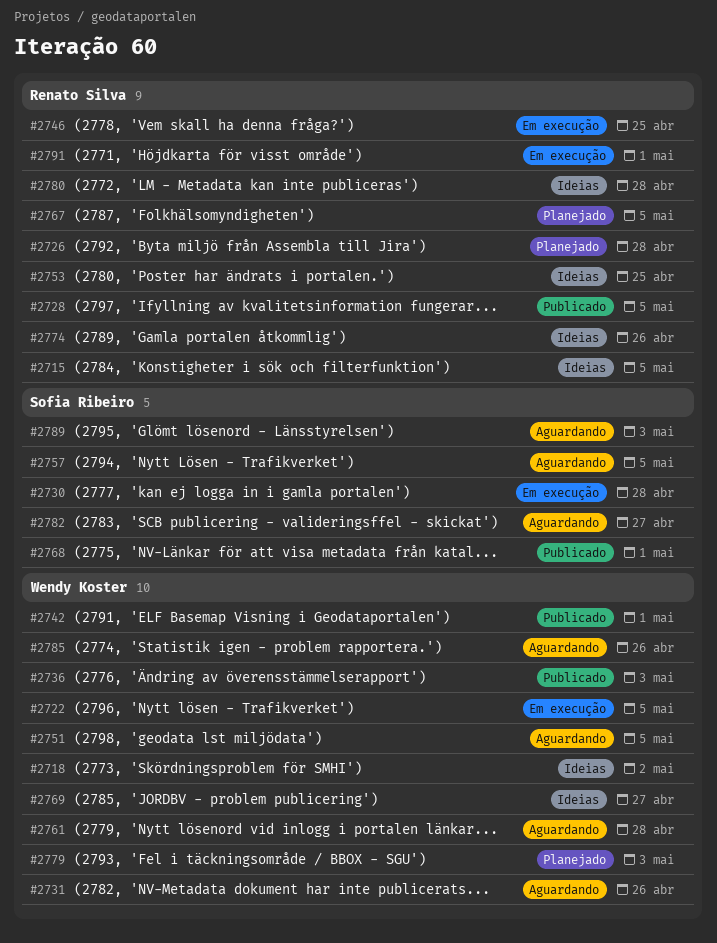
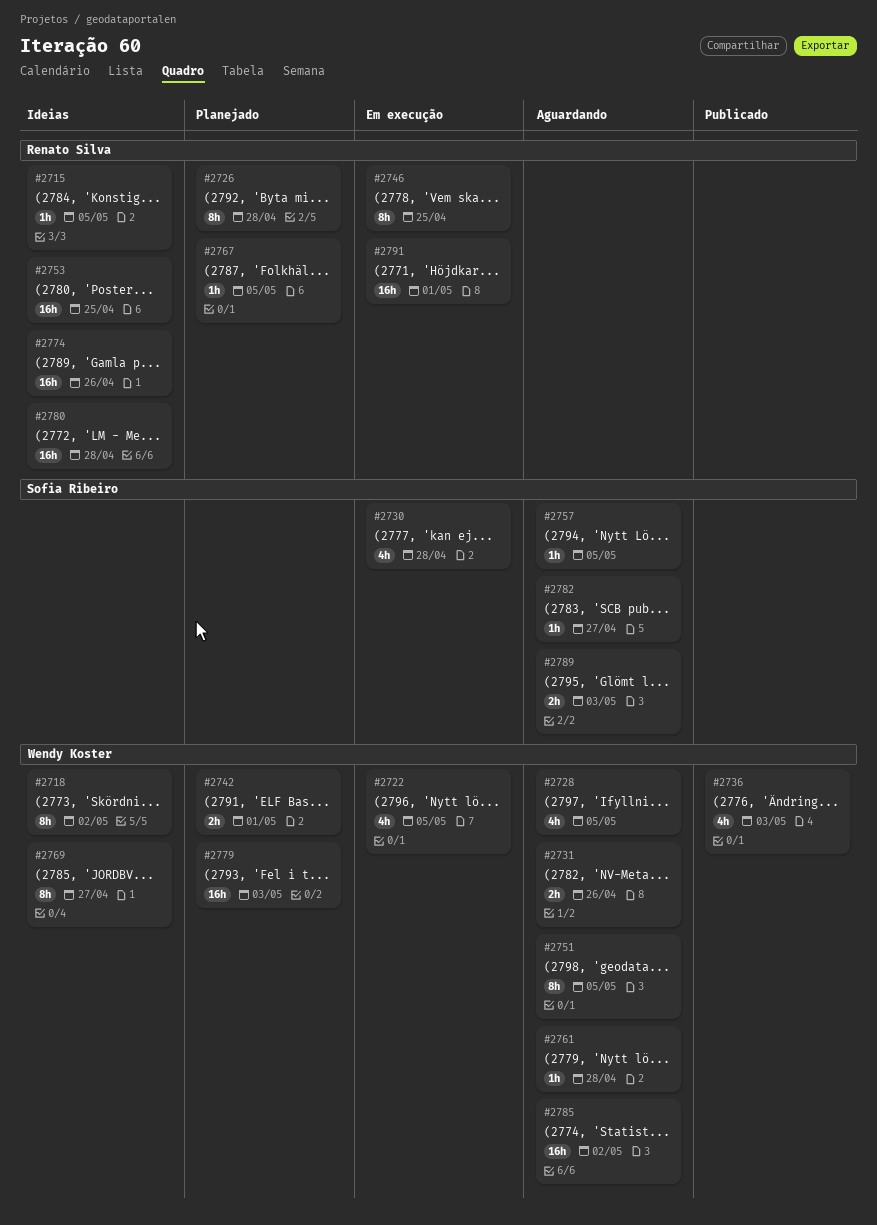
#2728, status: Publicado -> Aguardando
#2728, owner: Renato Silva -> Wendy Koster
#2742, status: Publicado -> Planejado
#2768: present -> none
#2785, due: Apr 26 -> May 2

